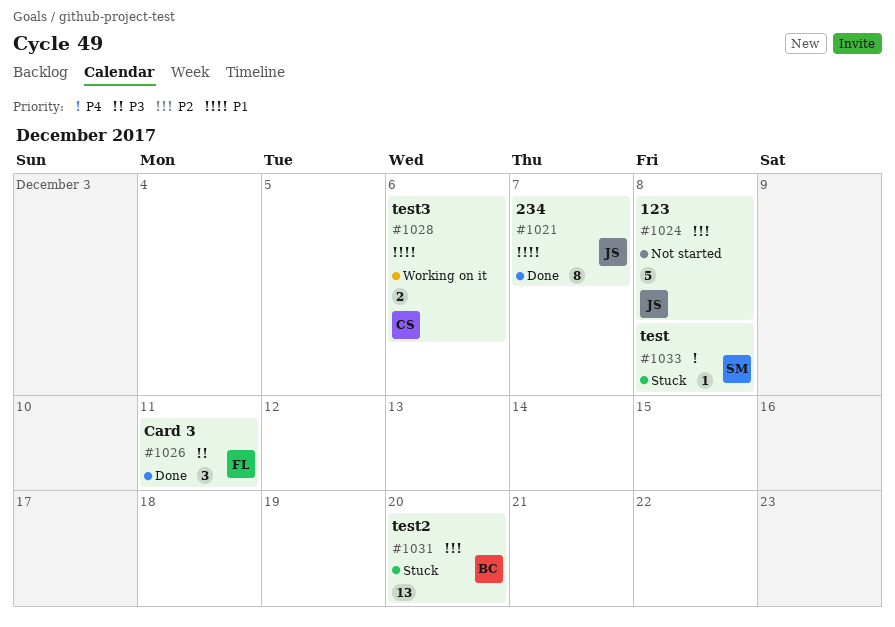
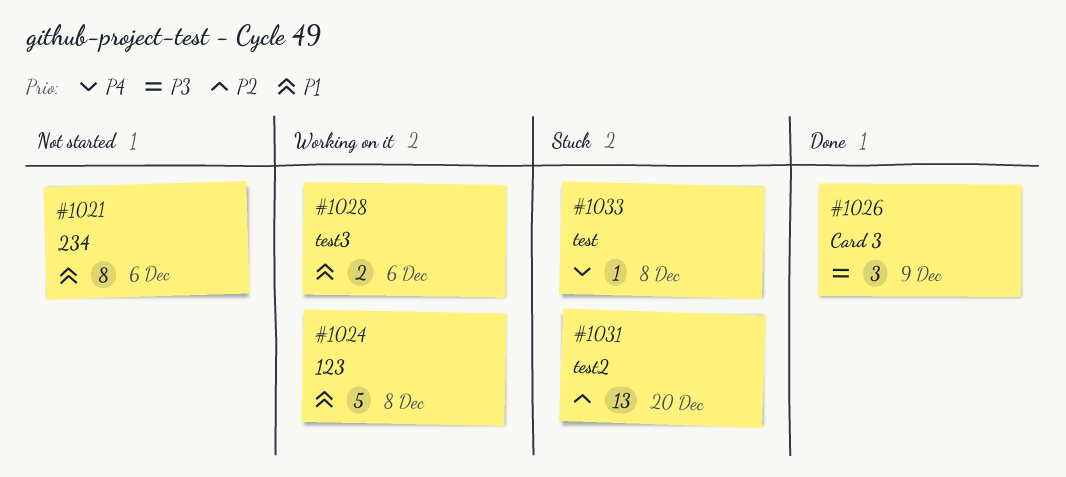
#1021, status: Done -> Not started
#1021, due: Dec 7 -> Dec 6
#1024, status: Not started -> Working on it
#1024, priority: P2 -> P1
#1026, due: Dec 11 -> Dec 9

